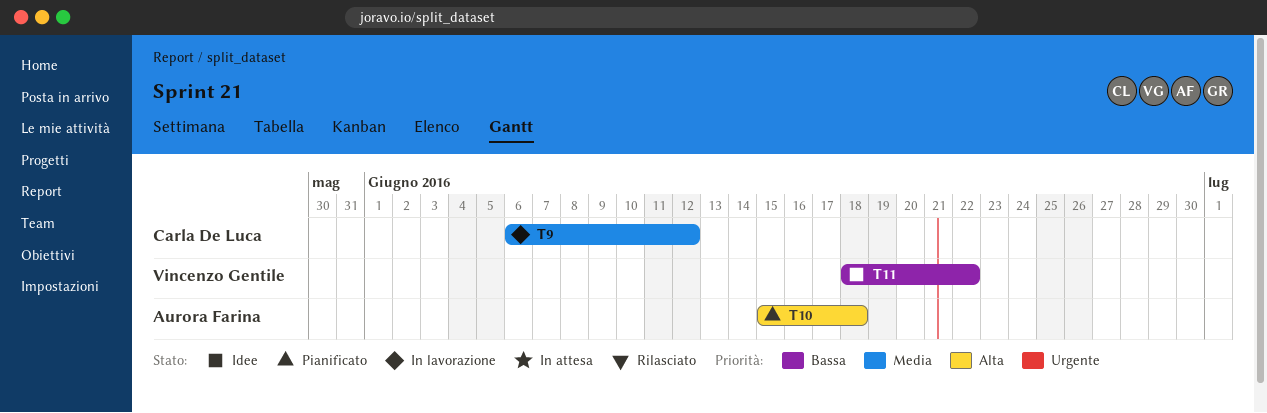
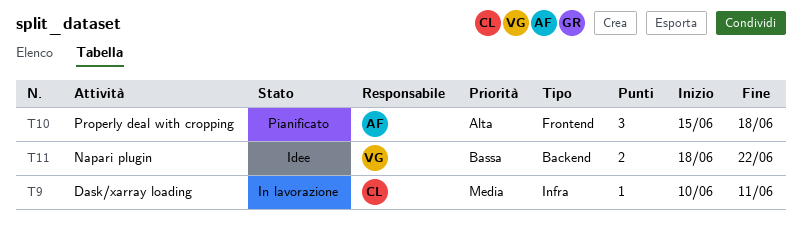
T9, start: Jun 6 -> Jun 10
T9, due: Jun 12 -> Jun 11

